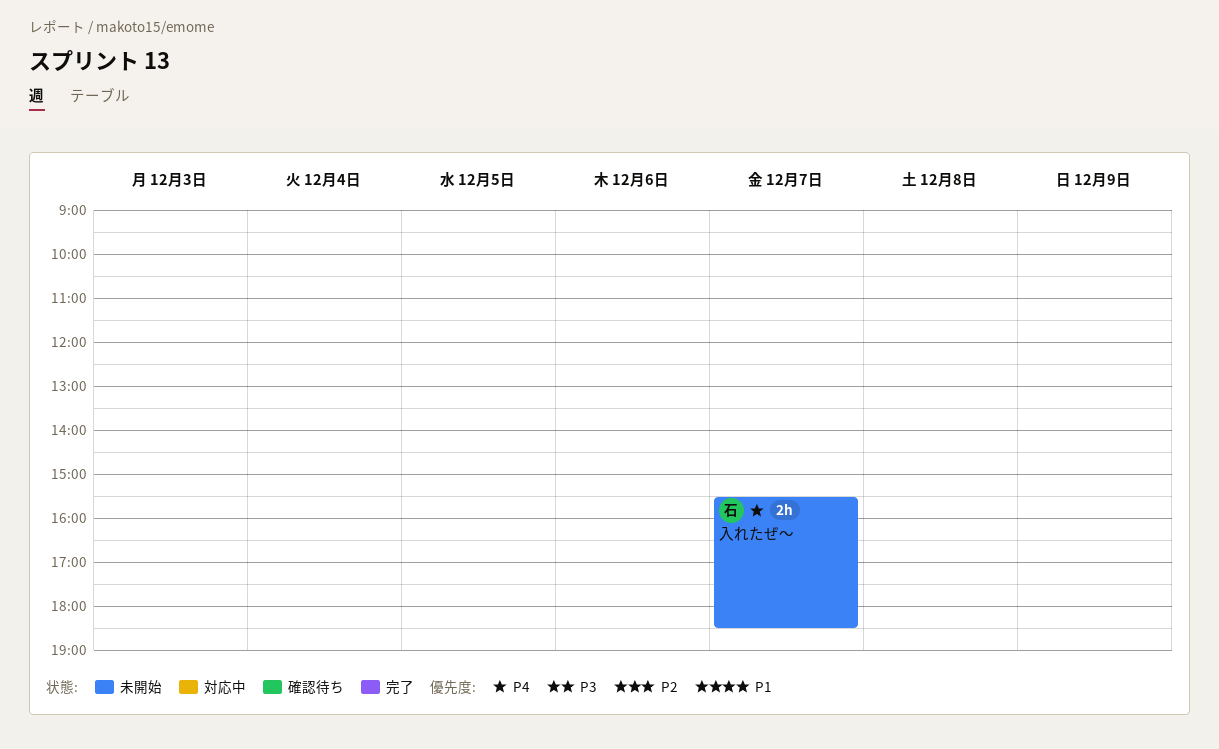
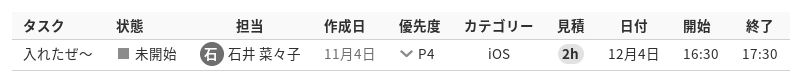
入れたぜ〜, day: Dec 7 -> Dec 4
入れたぜ〜, begins: 15:30 -> 16:30
入れたぜ〜, ends: 18:30 -> 17:30

